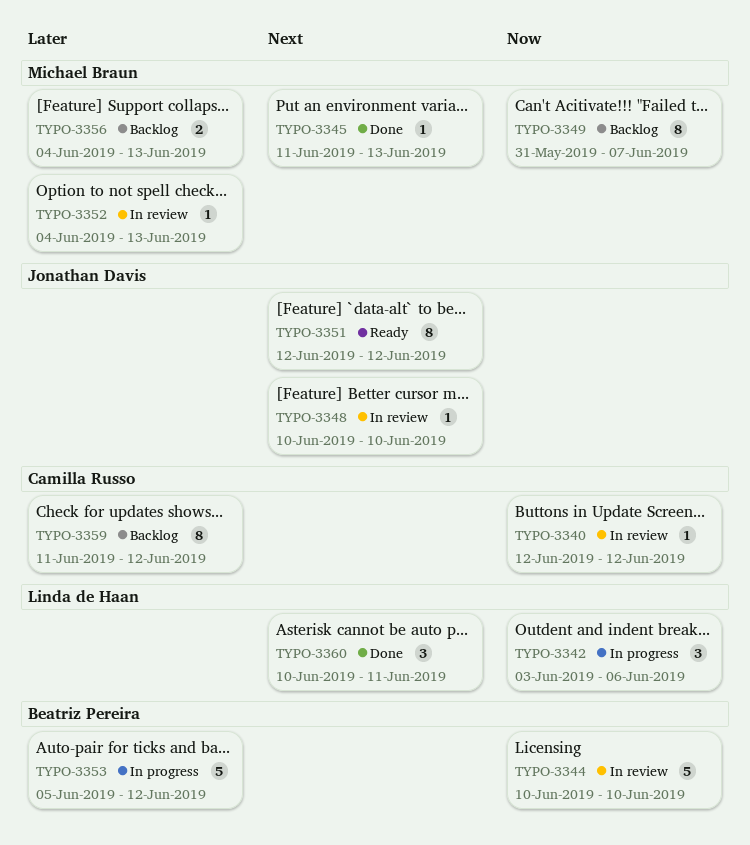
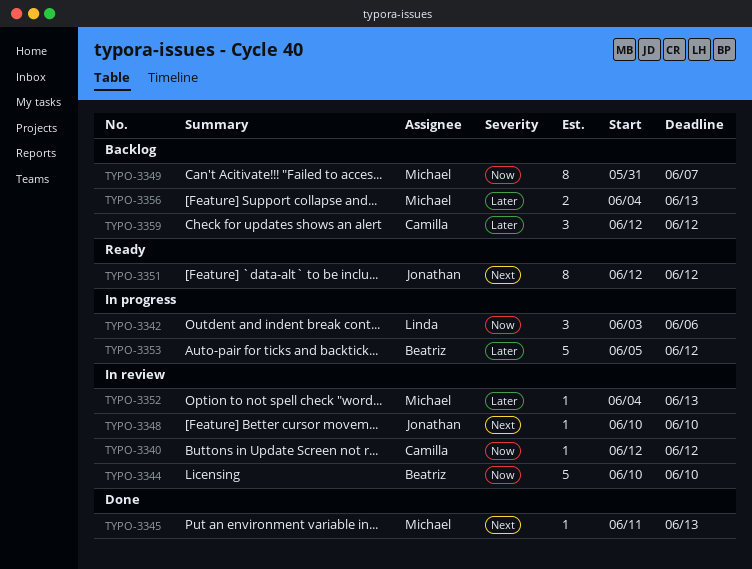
TYPO-3359, estimate: 8 -> 3
TYPO-3359, start: Jun 11 -> Jun 12
TYPO-3360: present -> none

